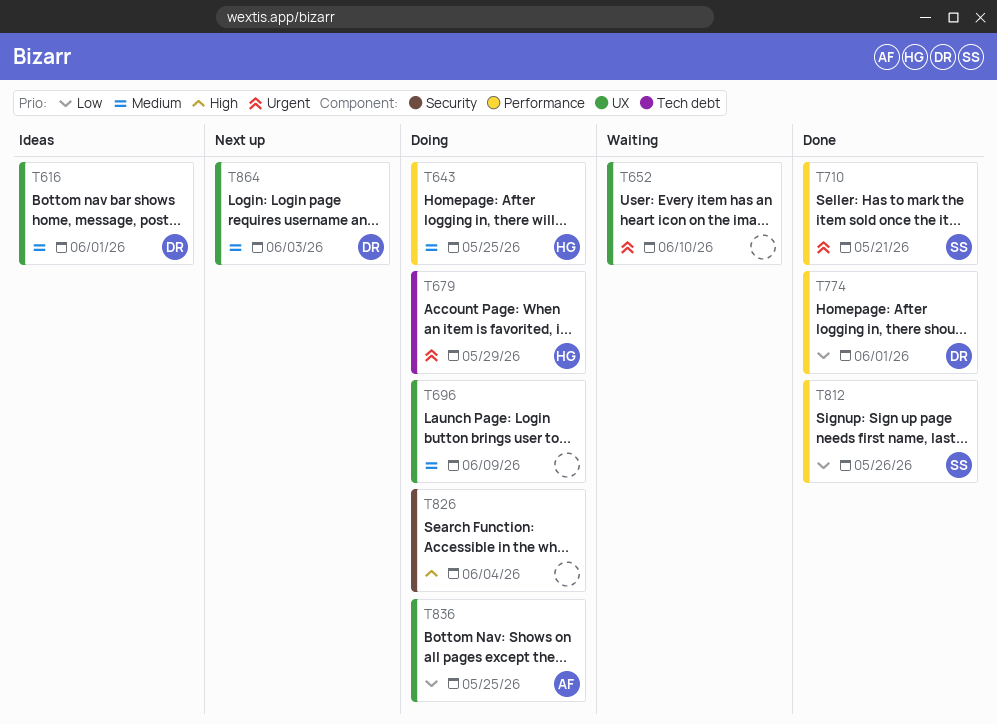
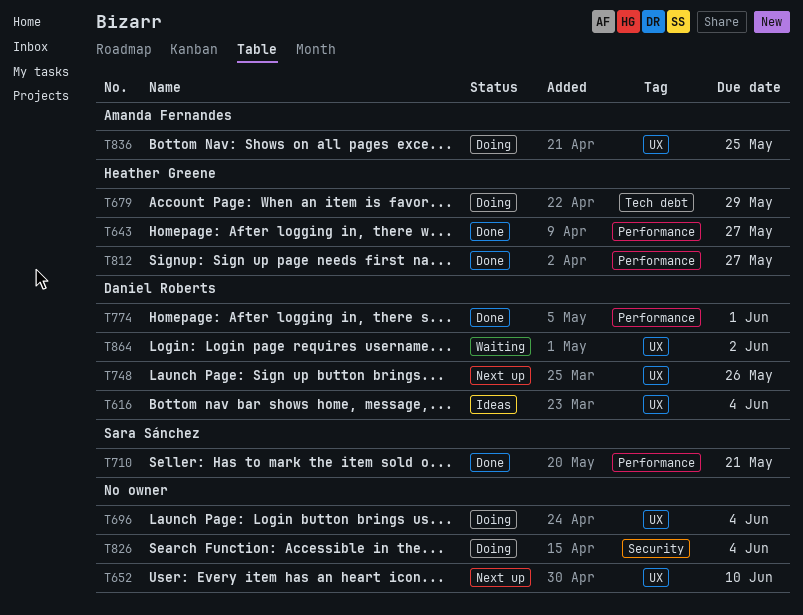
T616, due: Jun 1 -> Jun 4
T643, status: Doing -> Done
T643, due: May 25 -> May 27
T652, status: Waiting -> Next up
T696, due: Jun 9 -> Jun 4
T748: none -> present
T812, owner: Sara Sánchez -> Heather Greene
T812, due: May 26 -> May 27
T864, status: Next up -> Waiting
T864, due: Jun 3 -> Jun 2

